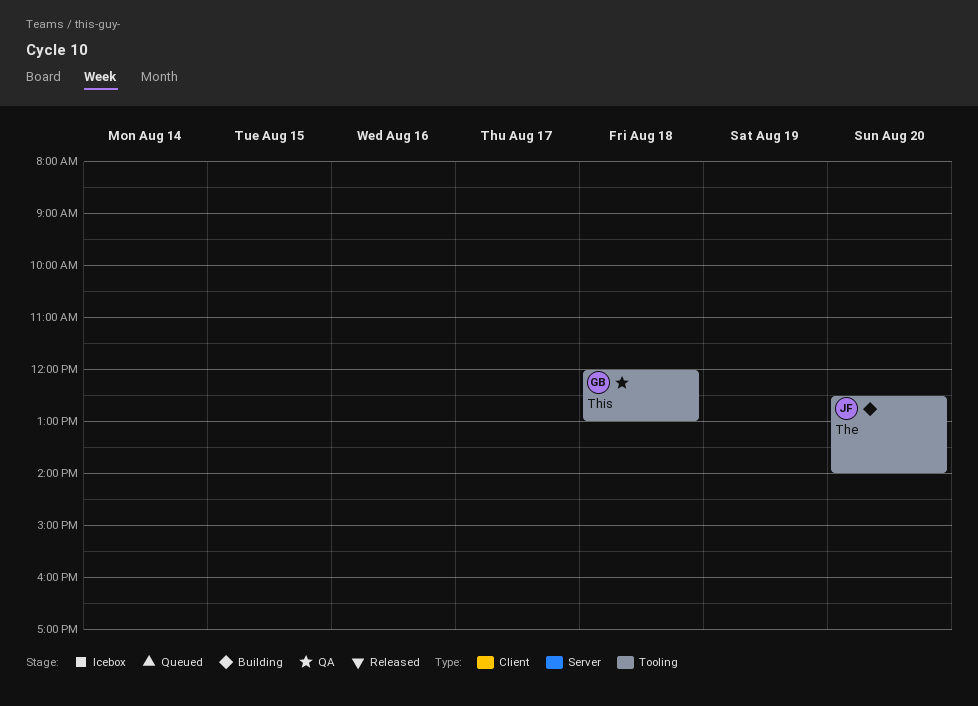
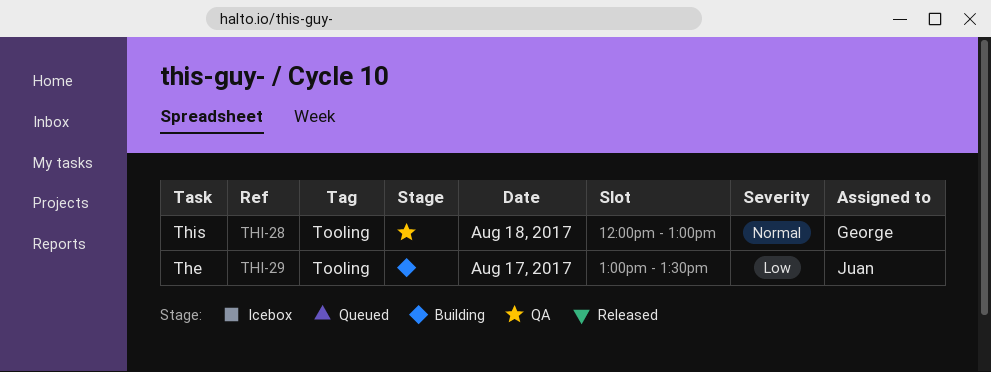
The, day: Aug 20 -> Aug 17
The, begins: 12:30 -> 13:00
The, ends: 14:00 -> 13:30

